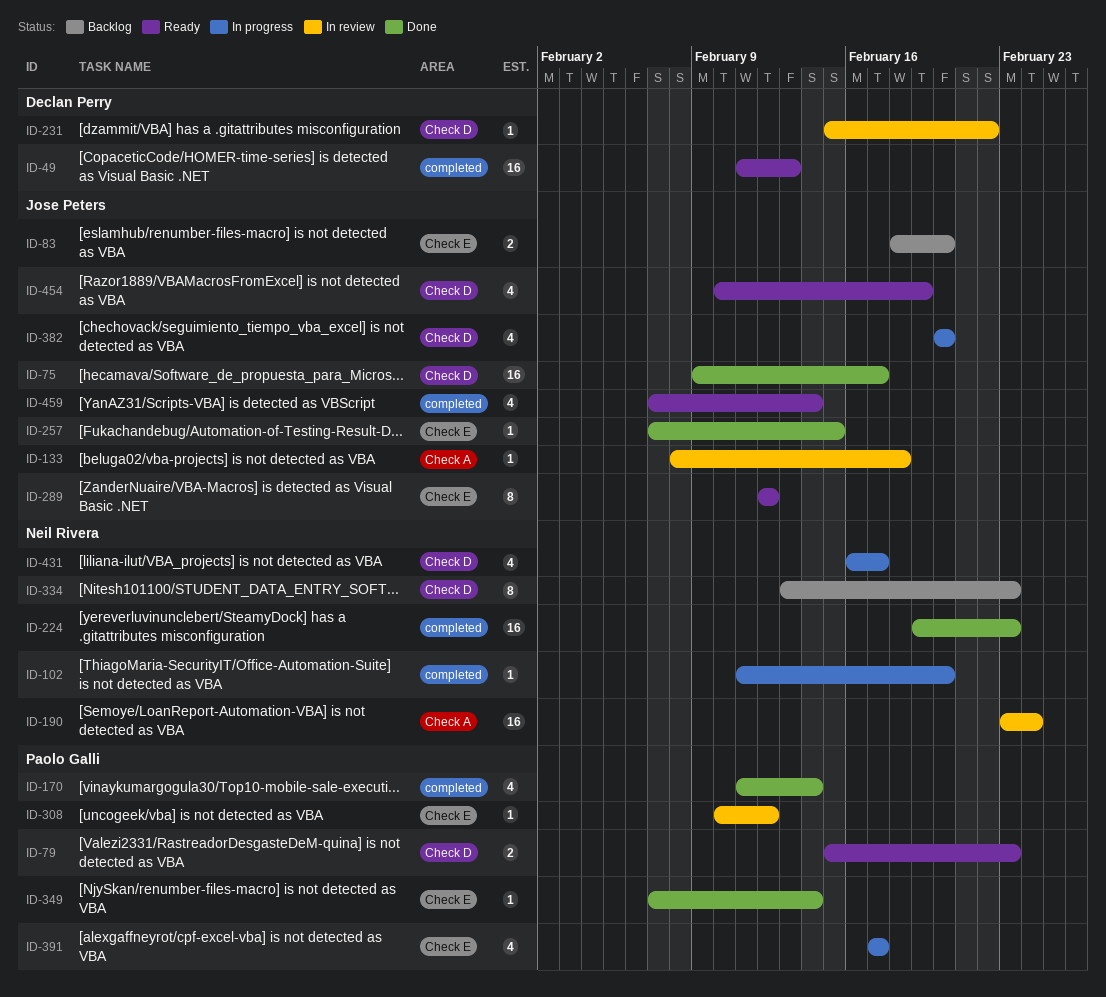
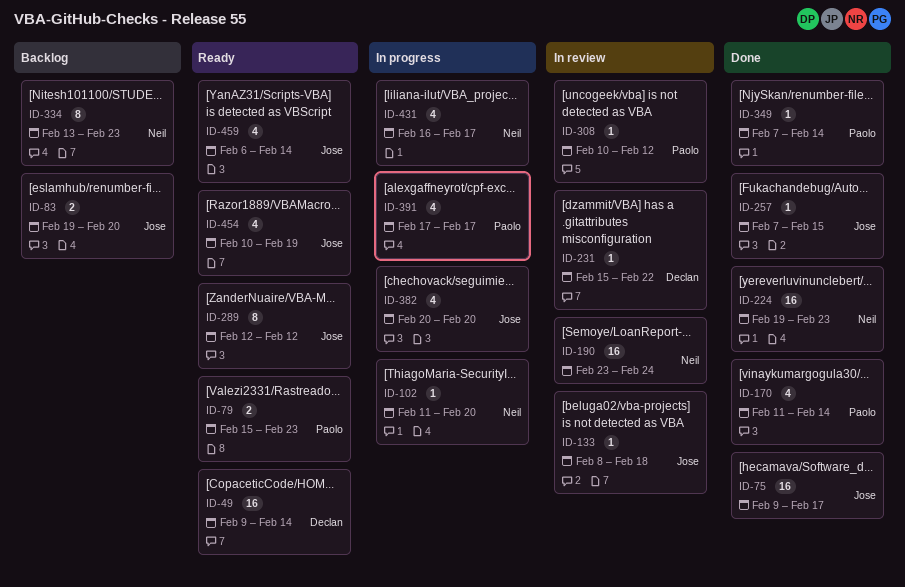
ID-49, start: Feb 11 -> Feb 9
ID-49, due: Feb 13 -> Feb 14
ID-83, start: Feb 18 -> Feb 19
ID-459, start: Feb 7 -> Feb 6

